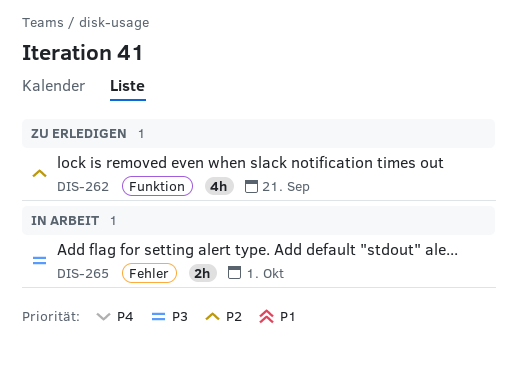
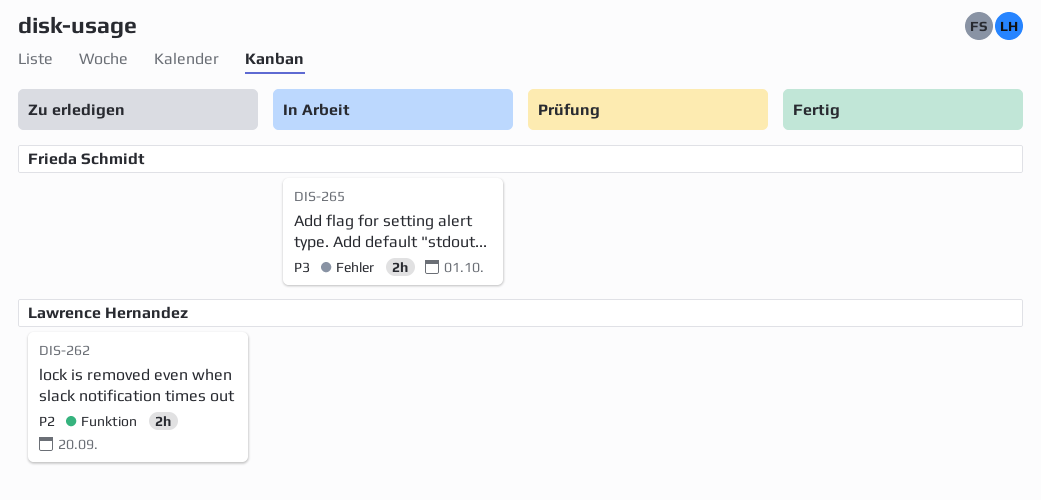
DIS-262, estimate: 4h -> 2h
DIS-262, due: Sep 21 -> Sep 20

